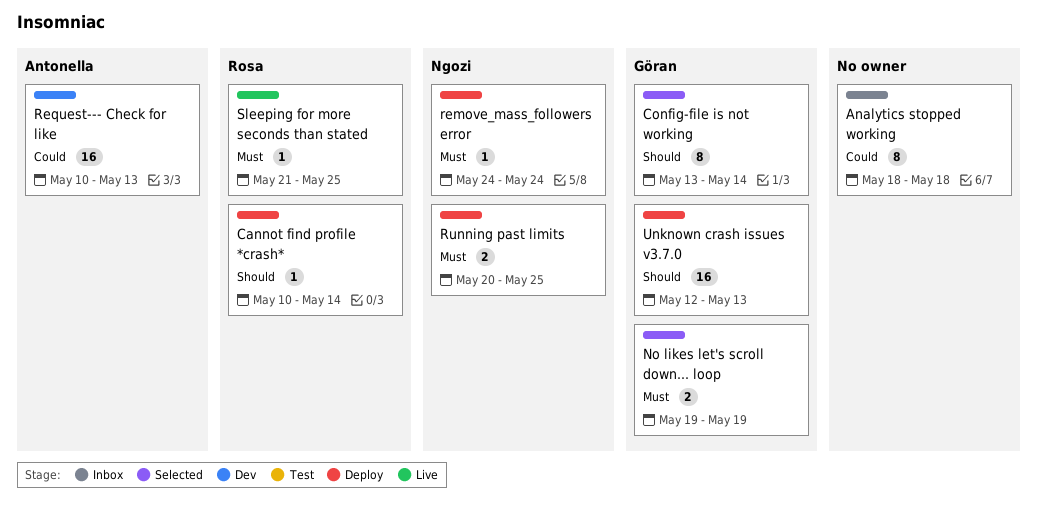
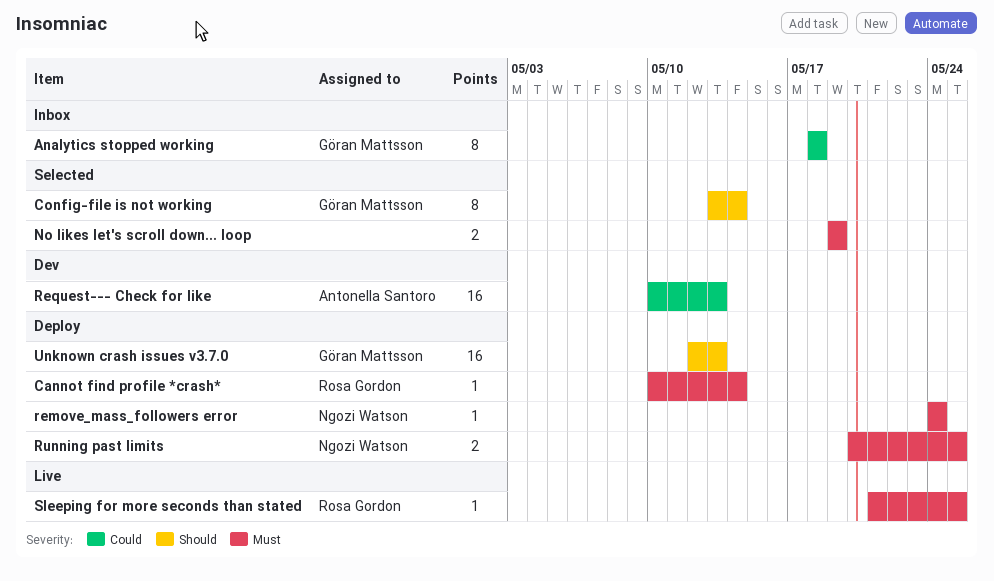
Analytics stopped working, owner: none -> Göran Mattsson
Cannot find profile *crash*, priority: Should -> Must
No likes let's scroll down... loop, owner: Göran Mattsson -> none

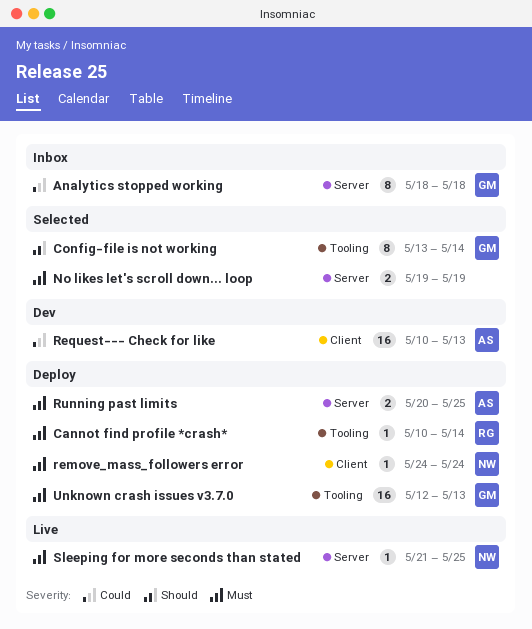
Running past limits, owner: Ngozi Watson -> Antonella Santoro
Sleeping for more seconds than stated, owner: Rosa Gordon -> Ngozi Watson
Unknown crash issues v3.7.0, priority: Should -> Must

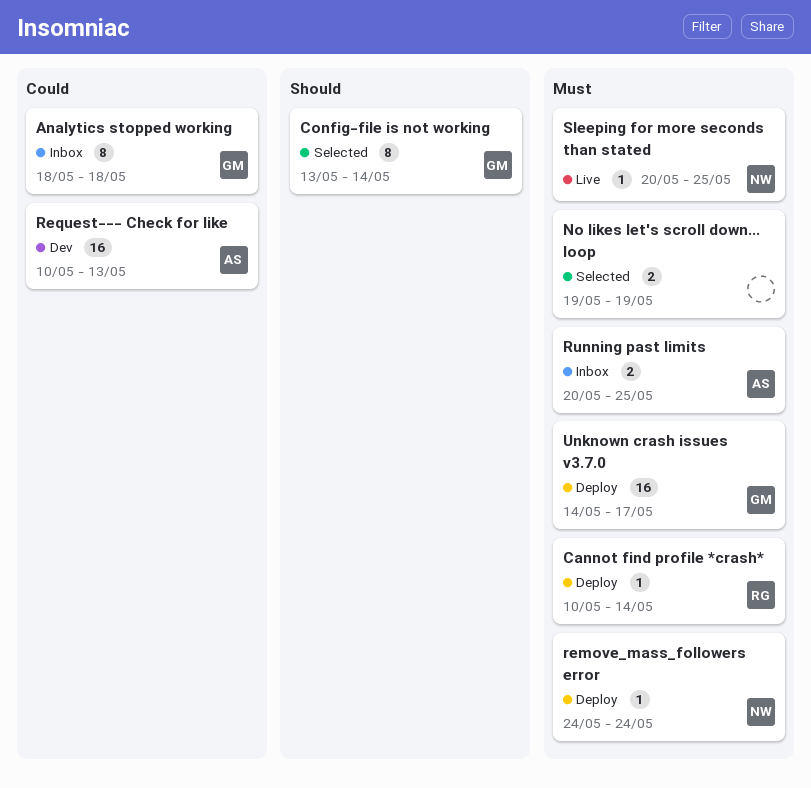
Running past limits, status: Deploy -> Inbox
Sleeping for more seconds than stated, start: May 21 -> May 20
Unknown crash issues v3.7.0, start: May 12 -> May 14
Unknown crash issues v3.7.0, due: May 13 -> May 17

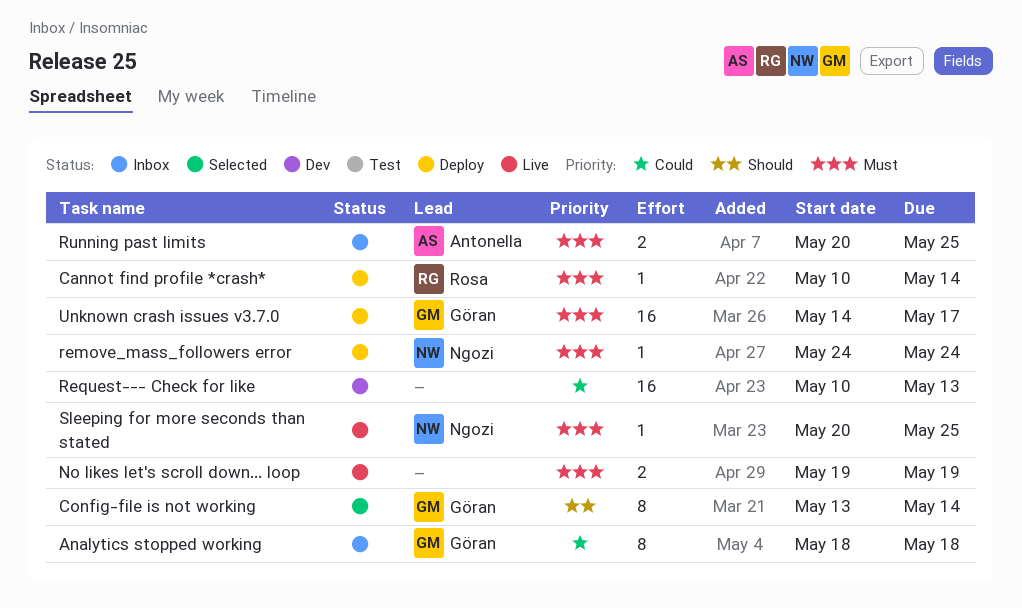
No likes let's scroll down... loop, status: Selected -> Live
Request--- Check for like, owner: Antonella -> none

